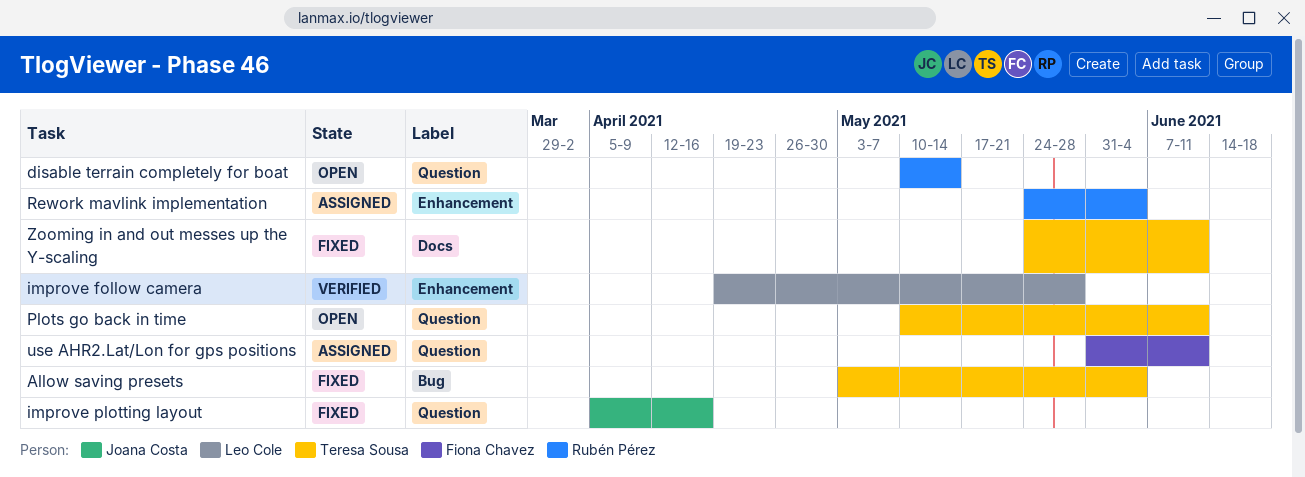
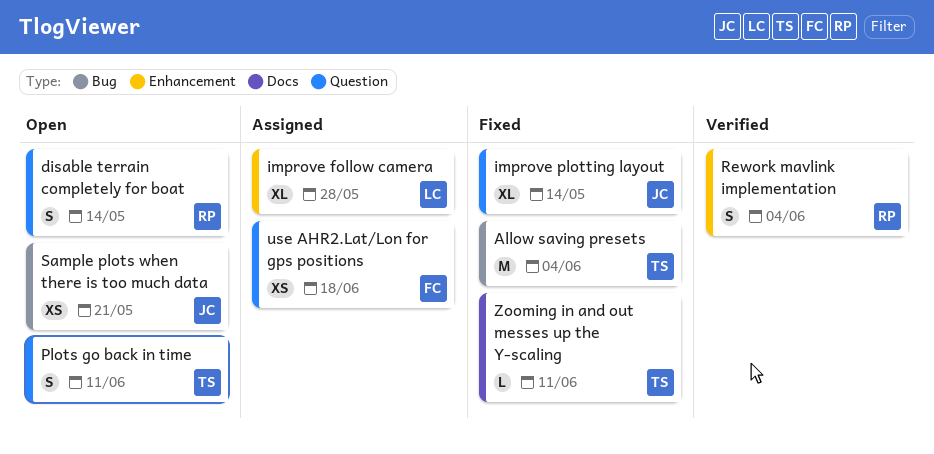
improve follow camera, status: Verified -> Assigned
improve plotting layout, due: Apr 16 -> May 14
Rework mavlink implementation, status: Assigned -> Verified
Sample plots when there is too much data: none -> present
use AHR2.Lat/Lon for gps positions, due: Jun 11 -> Jun 18

